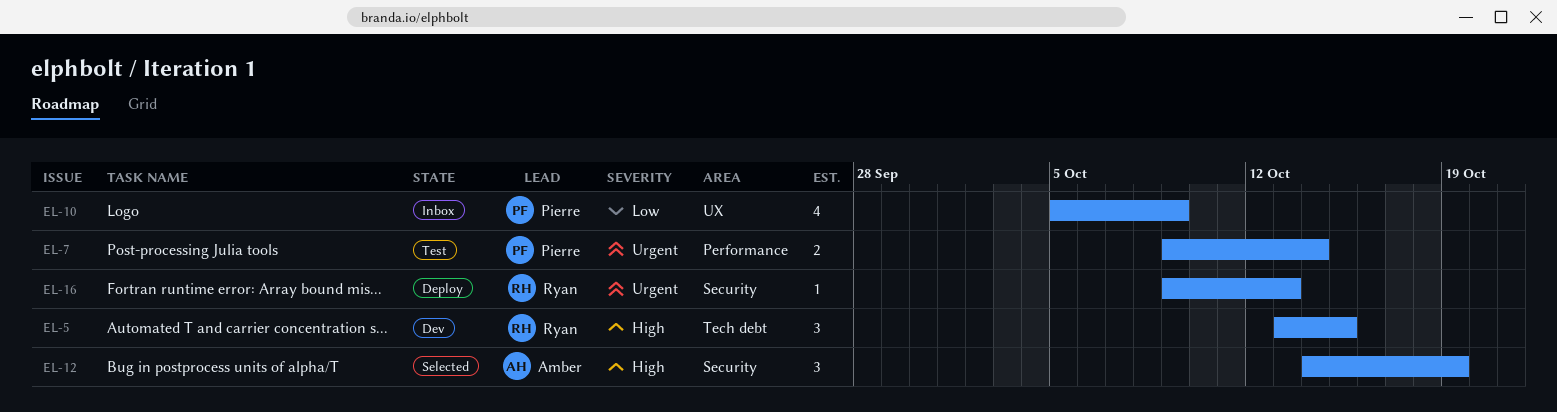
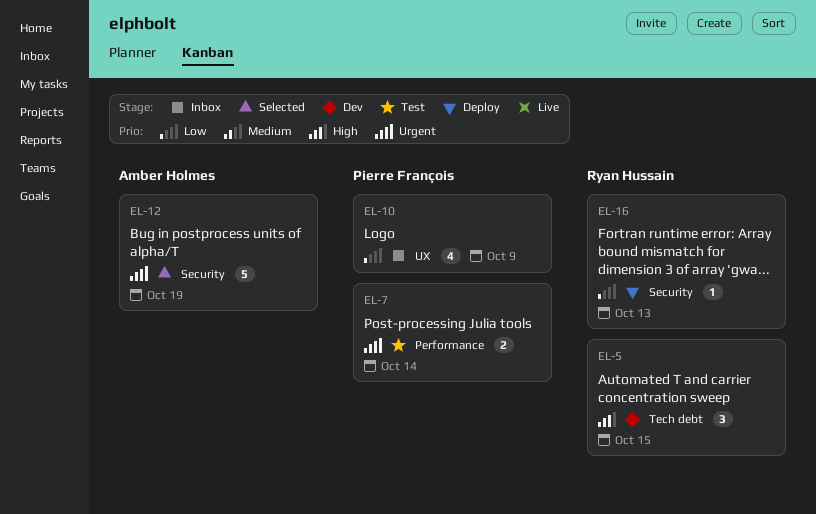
EL-12, priority: High -> Urgent
EL-12, estimate: 3 -> 5
EL-16, priority: Urgent -> Low

